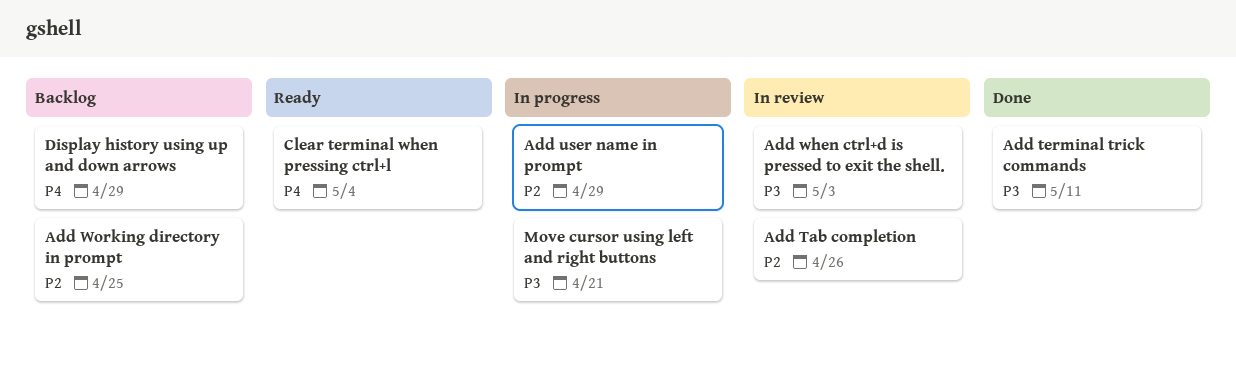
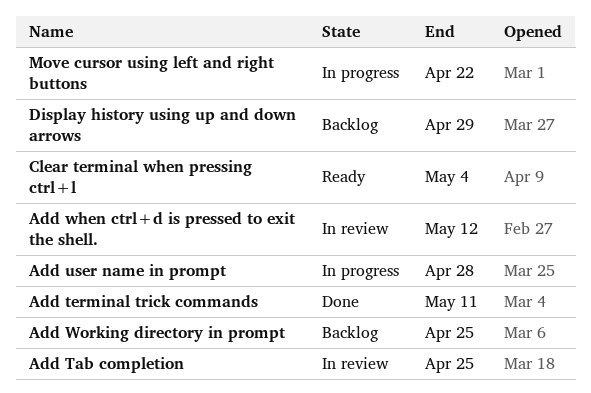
Add Tab completion, due: Apr 26 -> Apr 25
Add user name in prompt, due: Apr 29 -> Apr 28
Add when ctrl+d is pressed to exit the shell., due: May 3 -> May 12
Move cursor using left and right buttons, due: Apr 21 -> Apr 22

